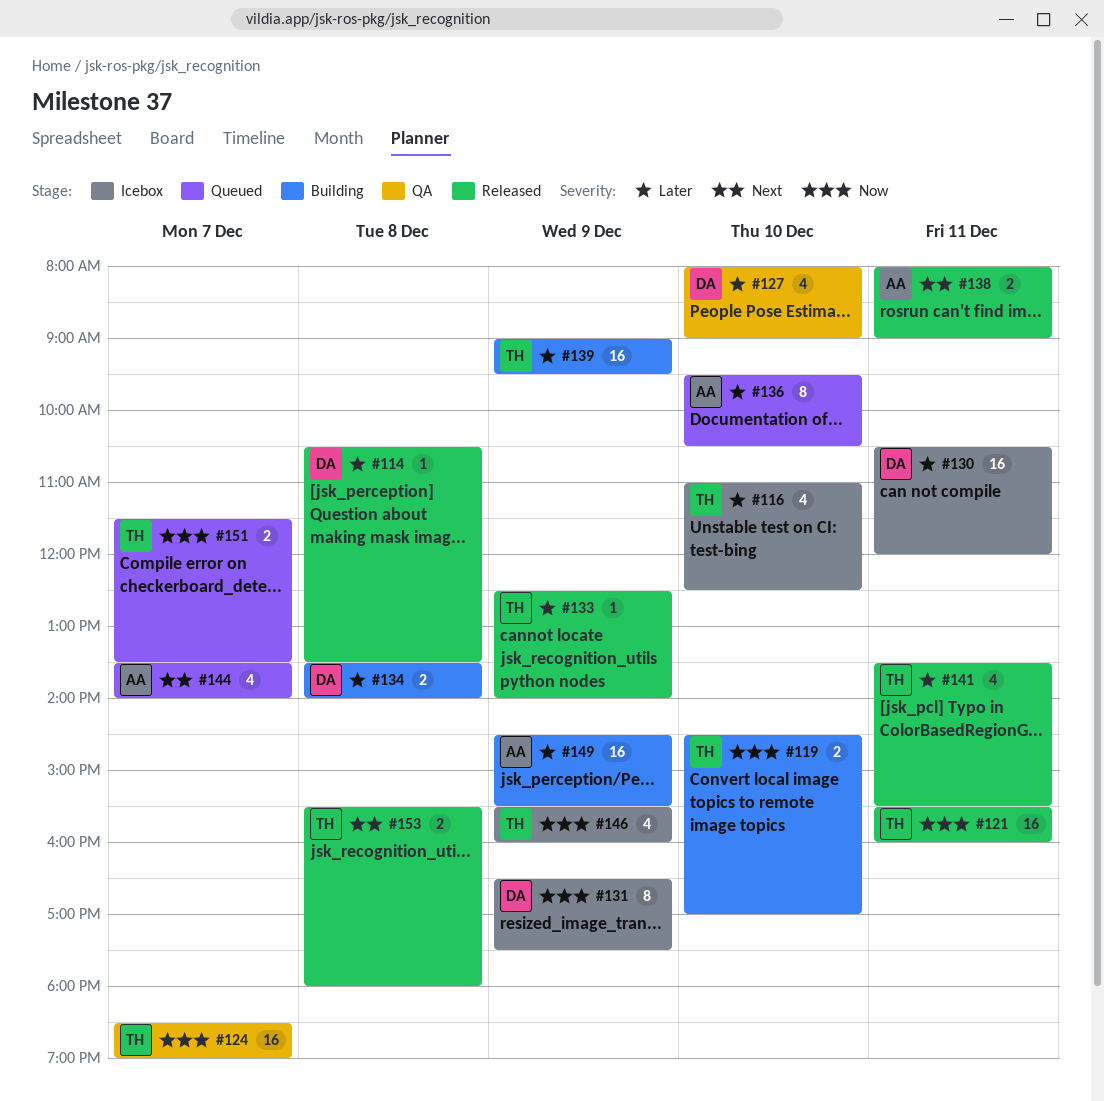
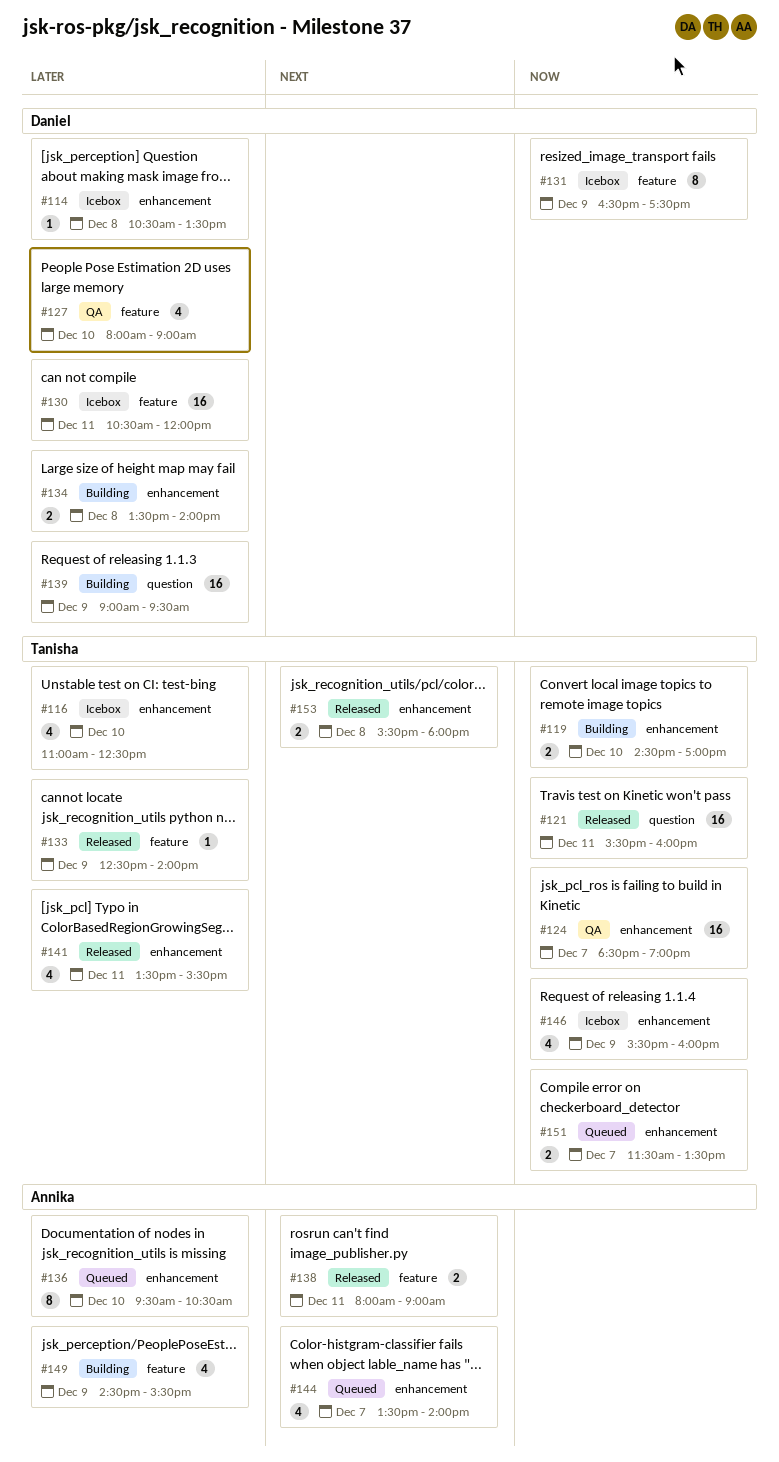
#114, status: Released -> Icebox
#139, owner: Tanisha -> Daniel
#149, estimate: 16 -> 4

